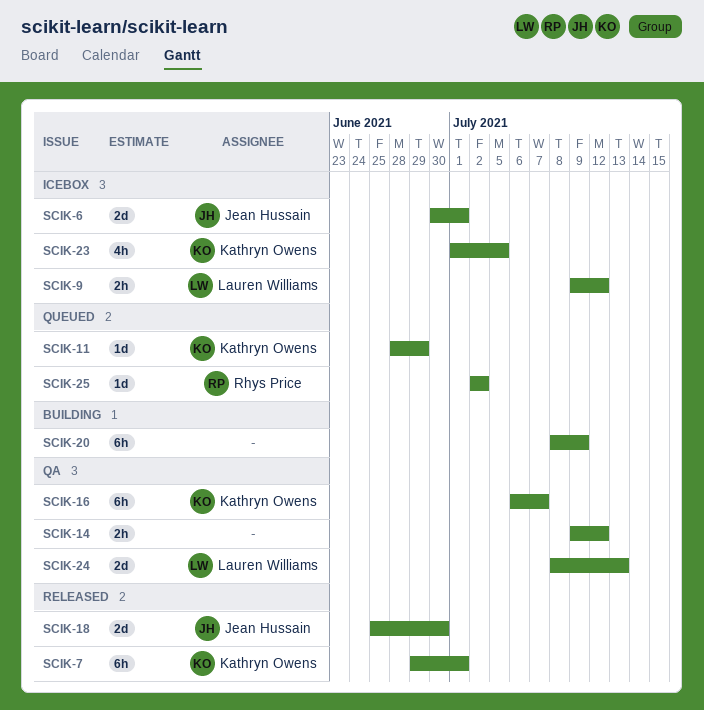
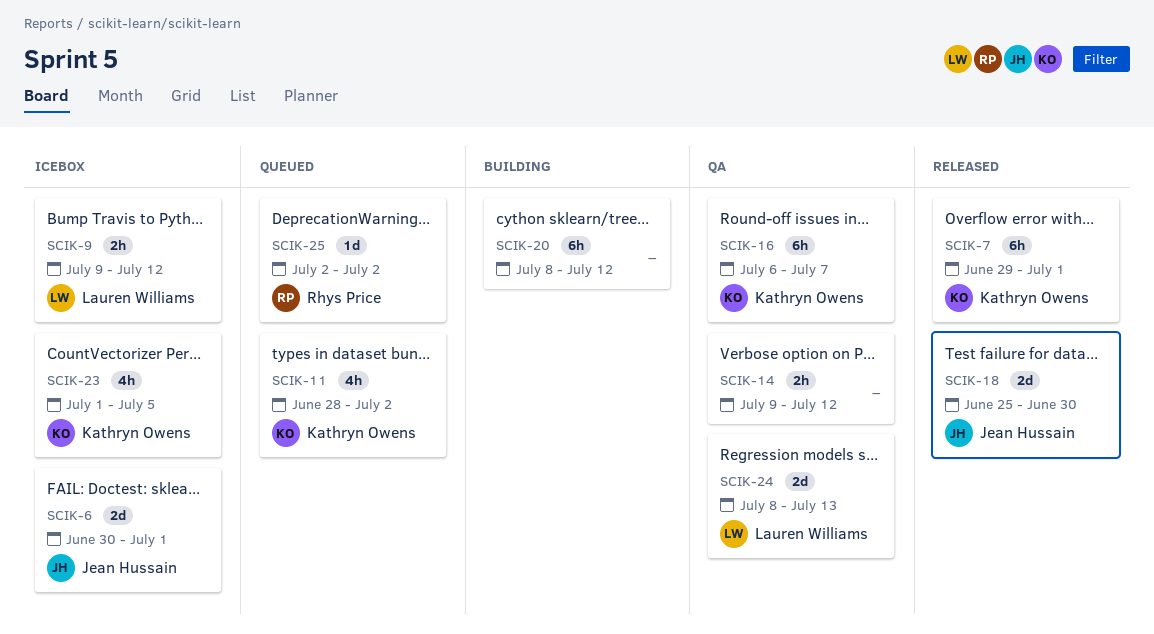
SCIK-11, estimate: 1d -> 4h
SCIK-11, due: Jun 29 -> Jul 2
SCIK-20, due: Jul 9 -> Jul 12

